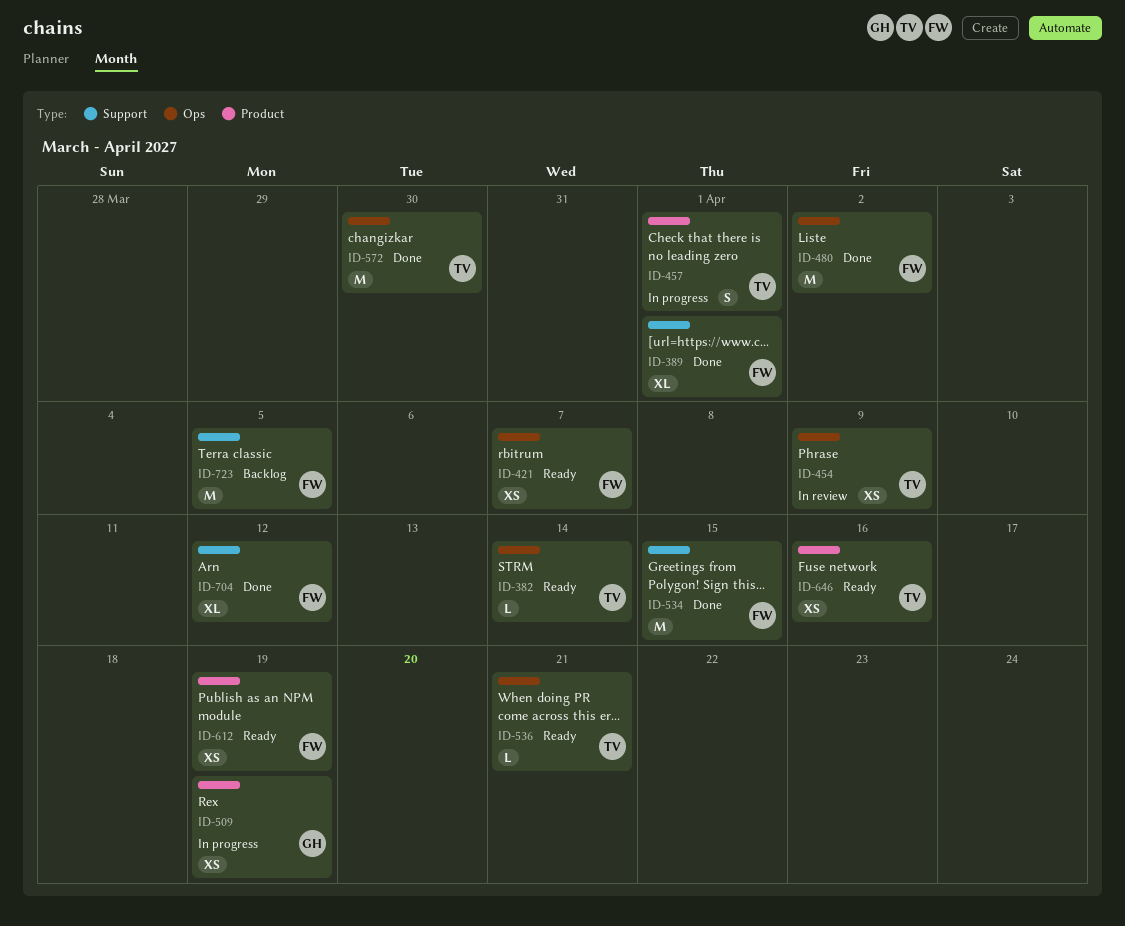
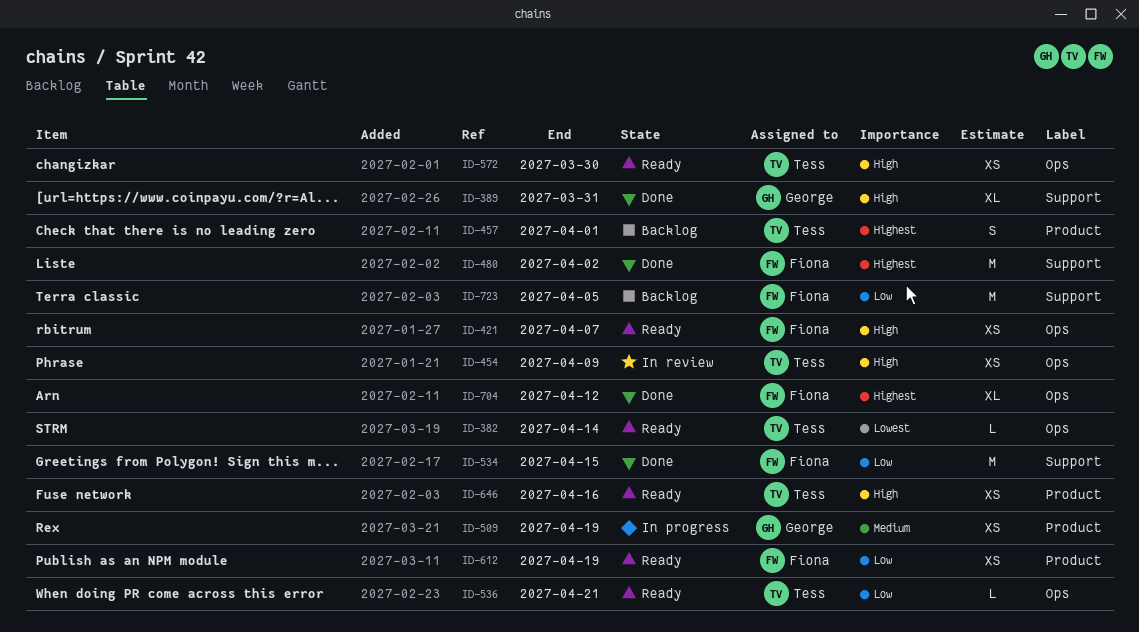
ID-389, owner: Fiona -> George
ID-389, due: Apr 1 -> Mar 31
ID-457, status: In progress -> Backlog
ID-480, label: Ops -> Support
ID-572, status: Done -> Ready
ID-572, estimate: M -> XS
ID-704, label: Support -> Ops

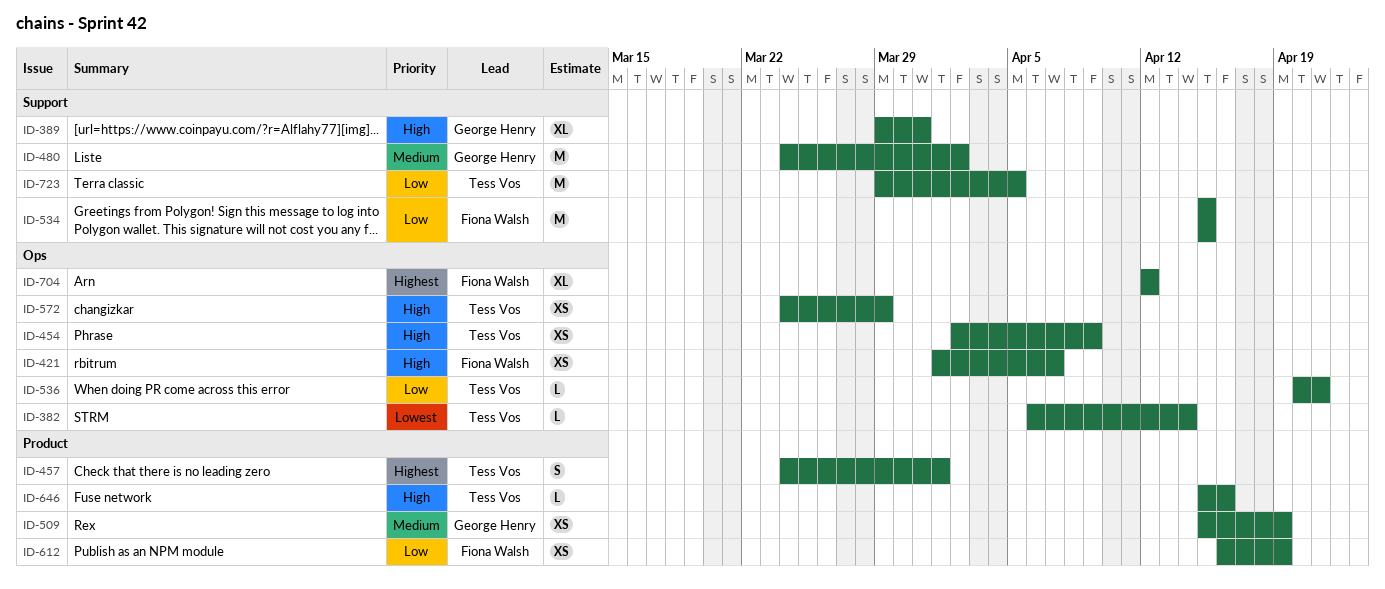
ID-480, owner: Fiona Walsh -> George Henry
ID-480, priority: Highest -> Medium
ID-572, due: Mar 30 -> Mar 29
ID-646, estimate: XS -> L
ID-723, owner: Fiona Walsh -> Tess Vos

